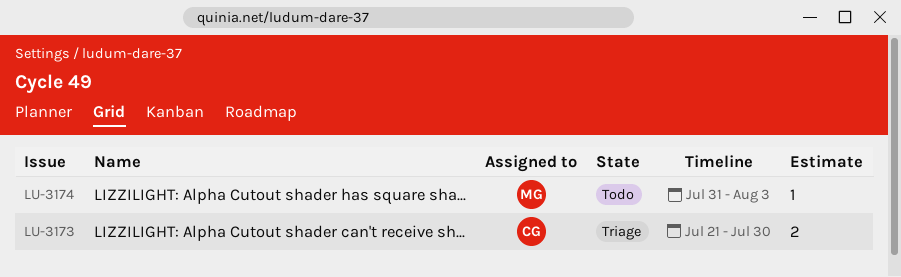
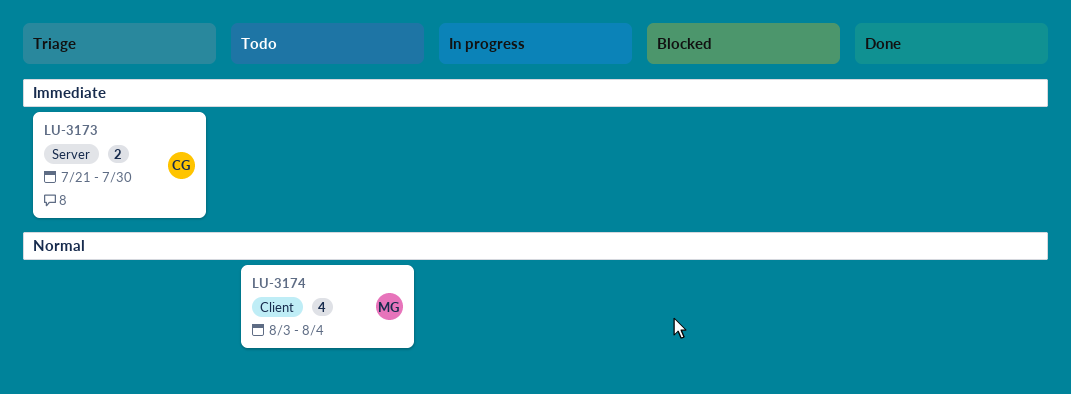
LU-3174, estimate: 1 -> 4
LU-3174, start: Jul 31 -> Aug 3
LU-3174, due: Aug 3 -> Aug 4

